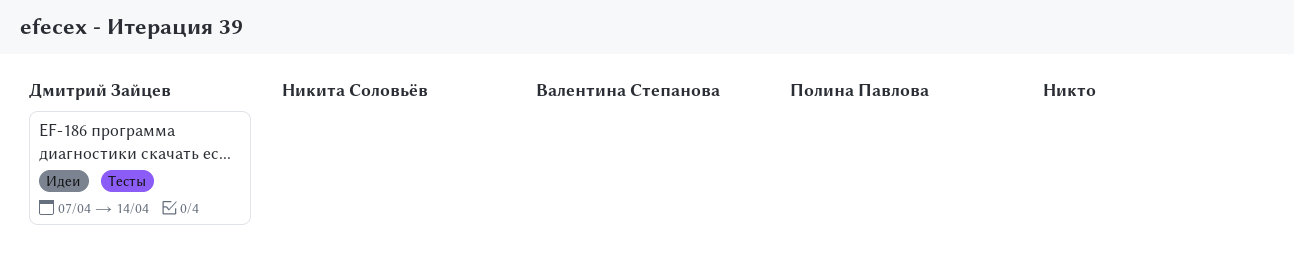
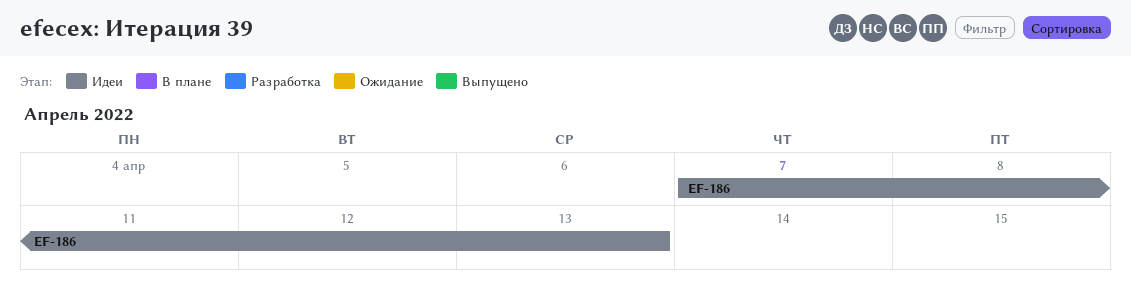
EF-186, due: Apr 14 -> Apr 13

